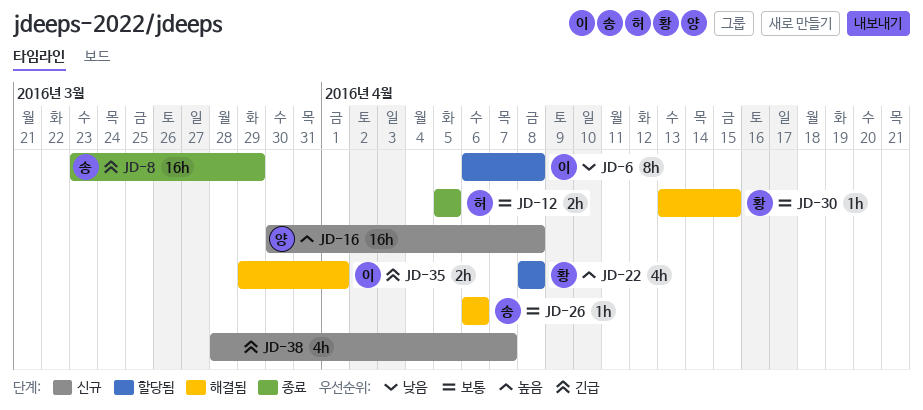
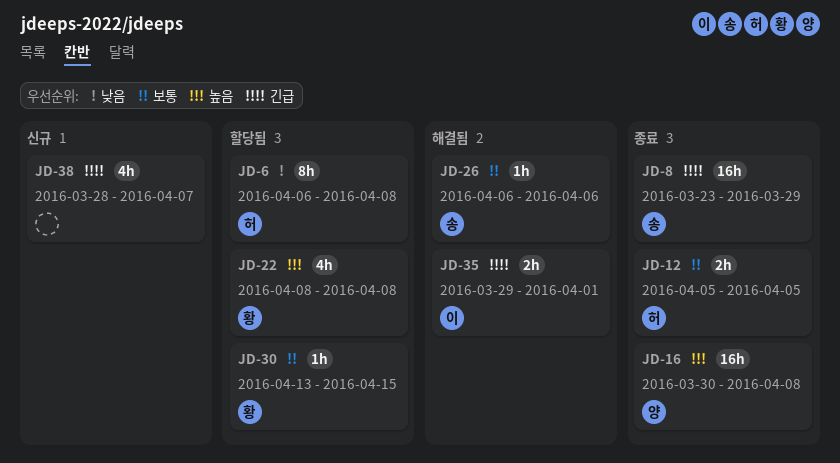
JD-6, owner: 이 -> 허
JD-16, status: 신규 -> 종료
JD-30, status: 해결됨 -> 할당됨

